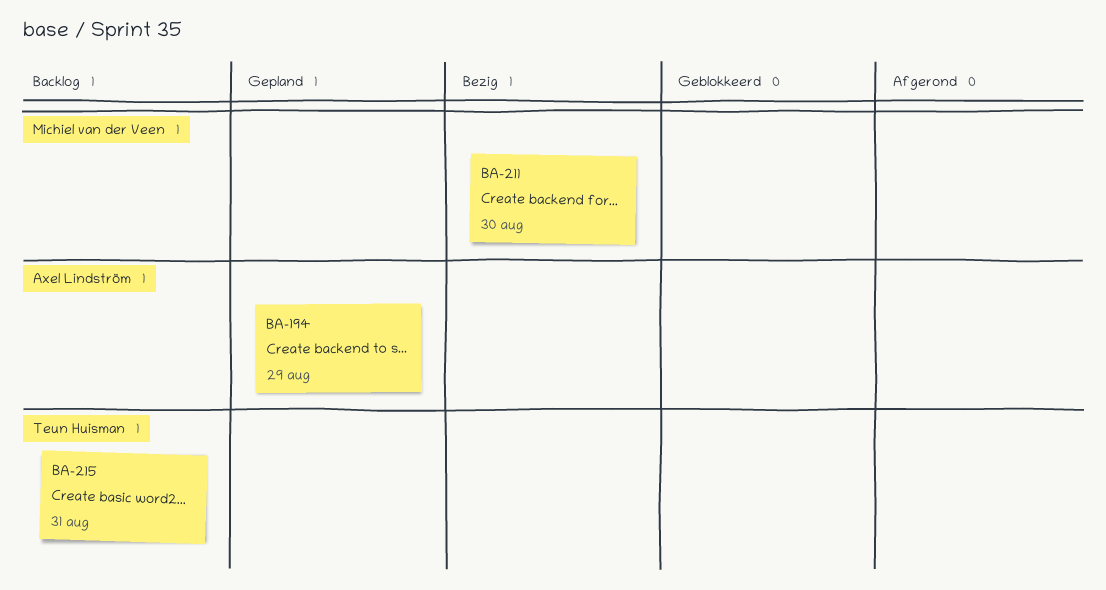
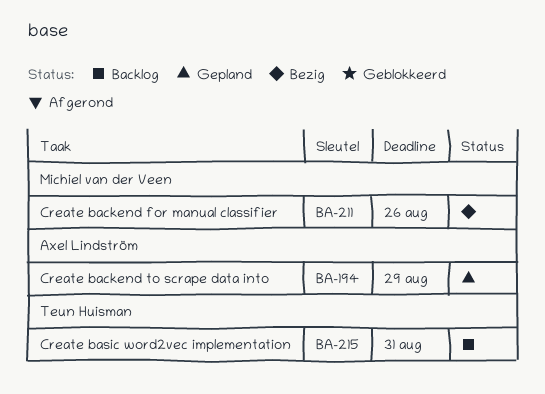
BA-211, due: Aug 30 -> Aug 26

